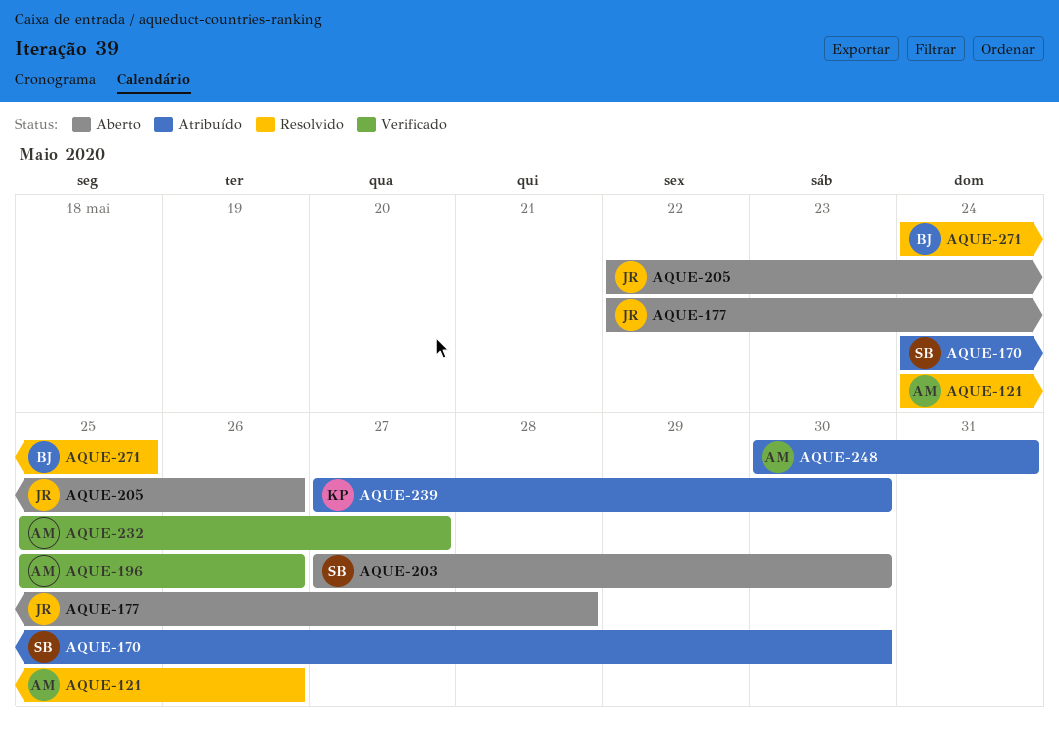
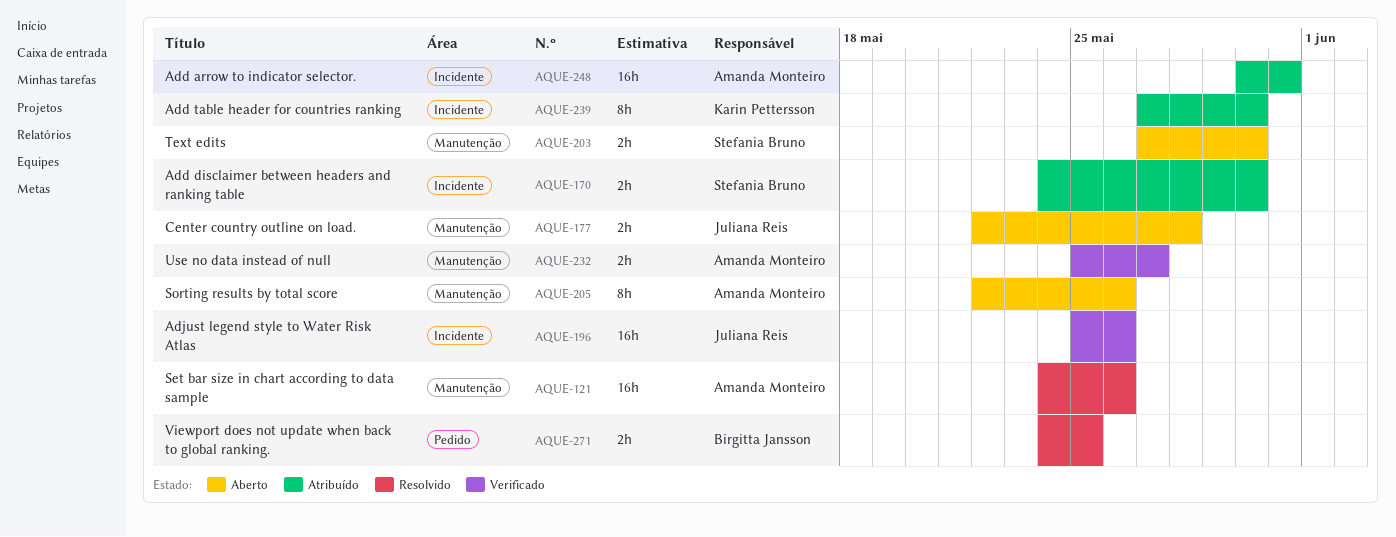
AQUE-196, owner: Amanda Monteiro -> Juliana Reis
AQUE-205, owner: Juliana Reis -> Amanda Monteiro

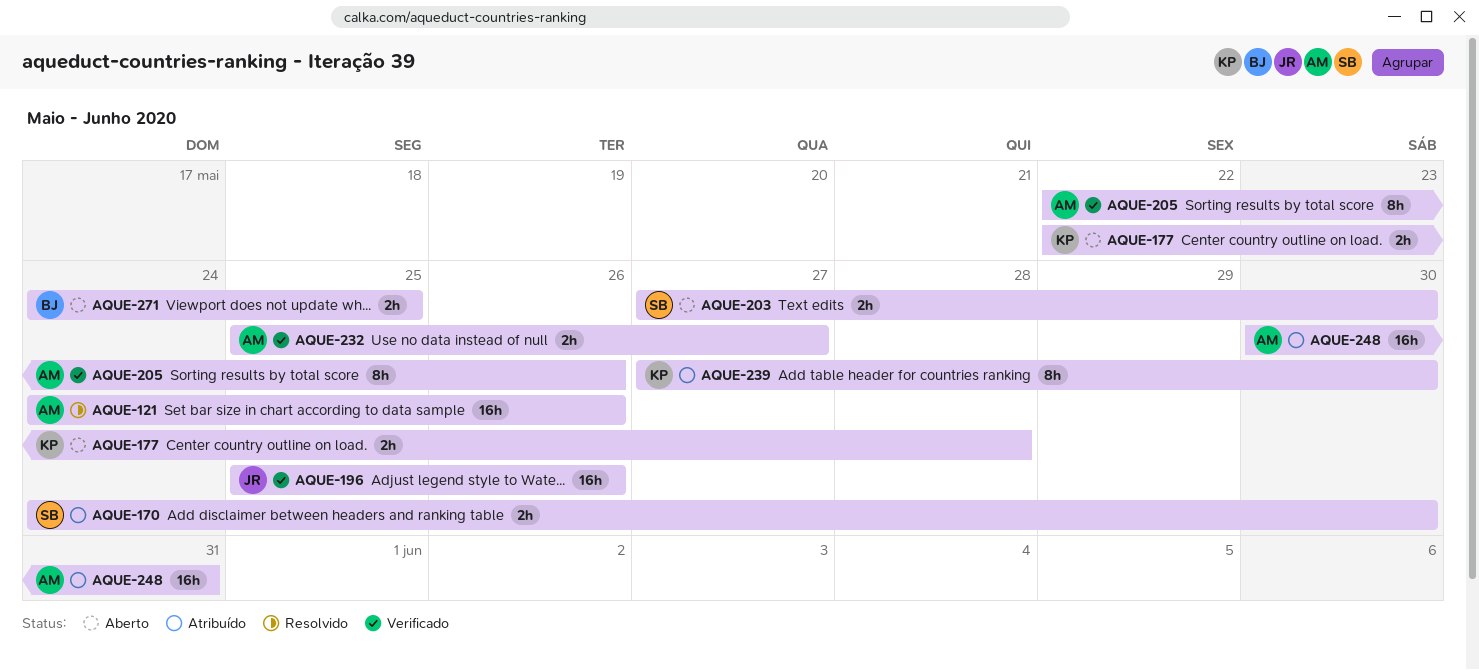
AQUE-177, owner: Juliana Reis -> Karin Pettersson
AQUE-205, status: Aberto -> Verificado
AQUE-271, status: Resolvido -> Aberto

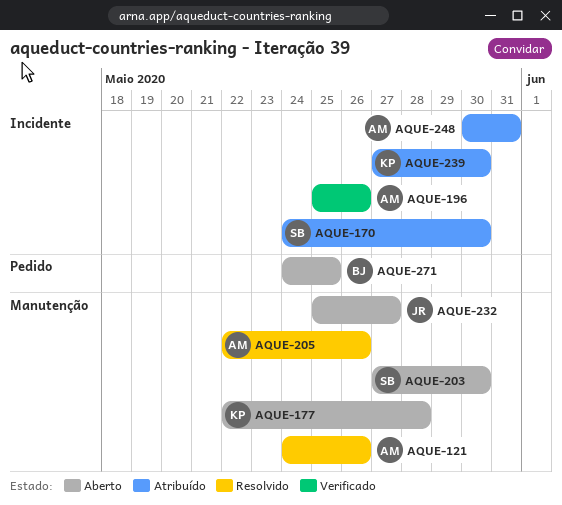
AQUE-196, owner: JR -> AM
AQUE-205, status: Verificado -> Resolvido
AQUE-232, status: Verificado -> Aberto
AQUE-232, owner: AM -> JR

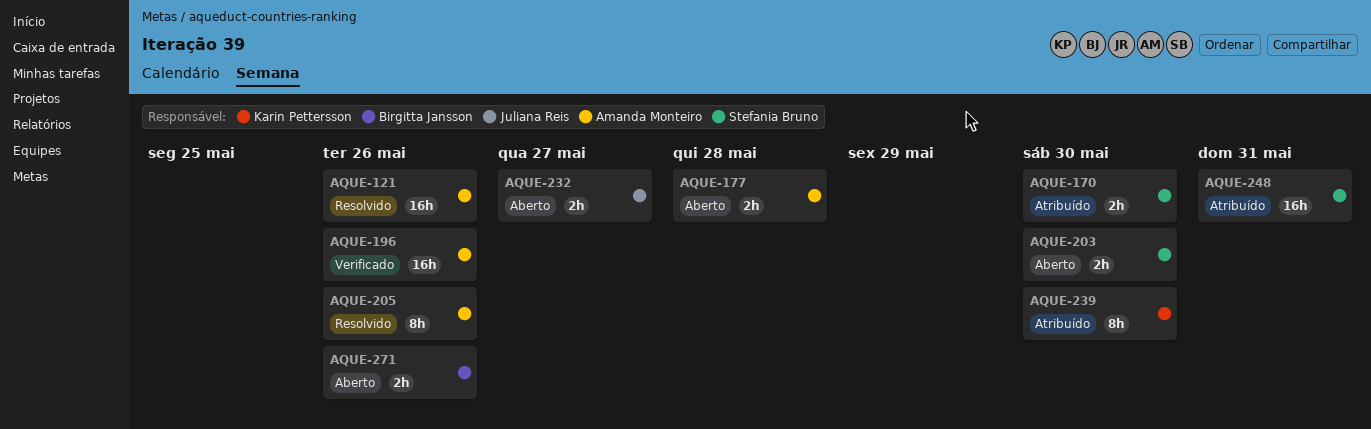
AQUE-177, owner: Karin Pettersson -> Amanda Monteiro
AQUE-248, owner: Amanda Monteiro -> Stefania Bruno
AQUE-271, due: May 25 -> May 26

